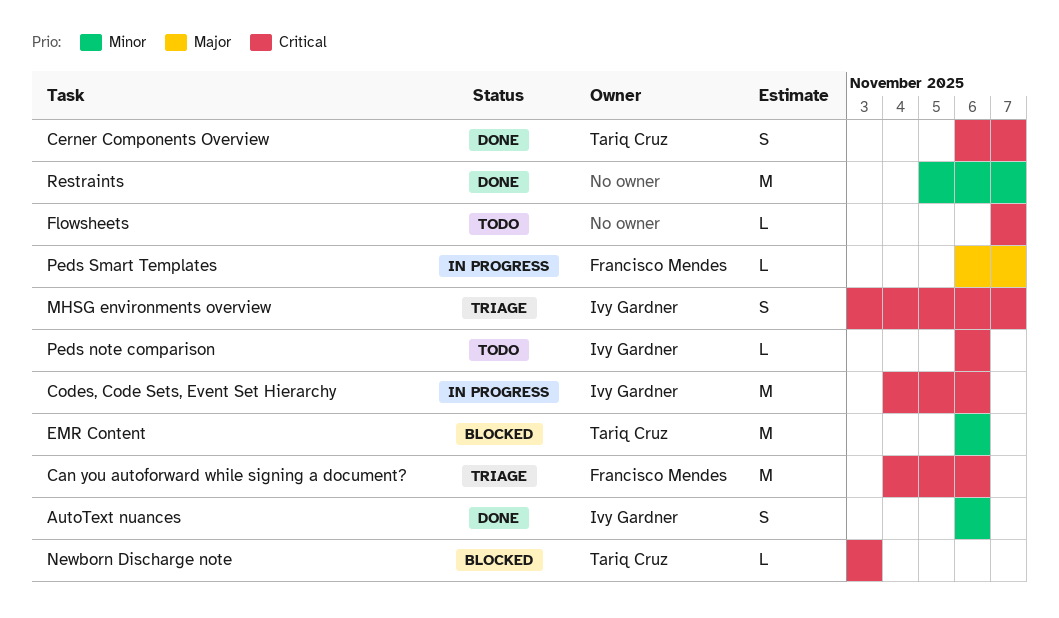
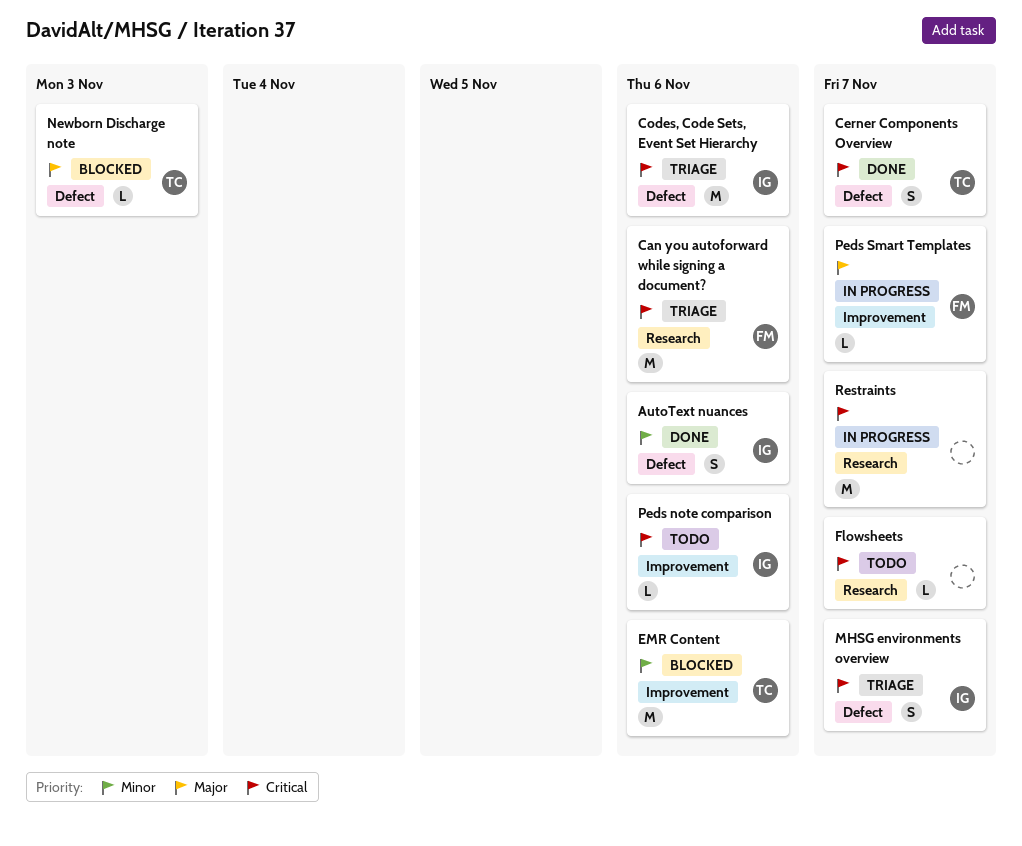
Codes, Code Sets, Event Set Hierarchy, status: In progress -> Triage
Newborn Discharge note, priority: Critical -> Major
Restraints, status: Done -> In progress
Restraints, priority: Minor -> Critical

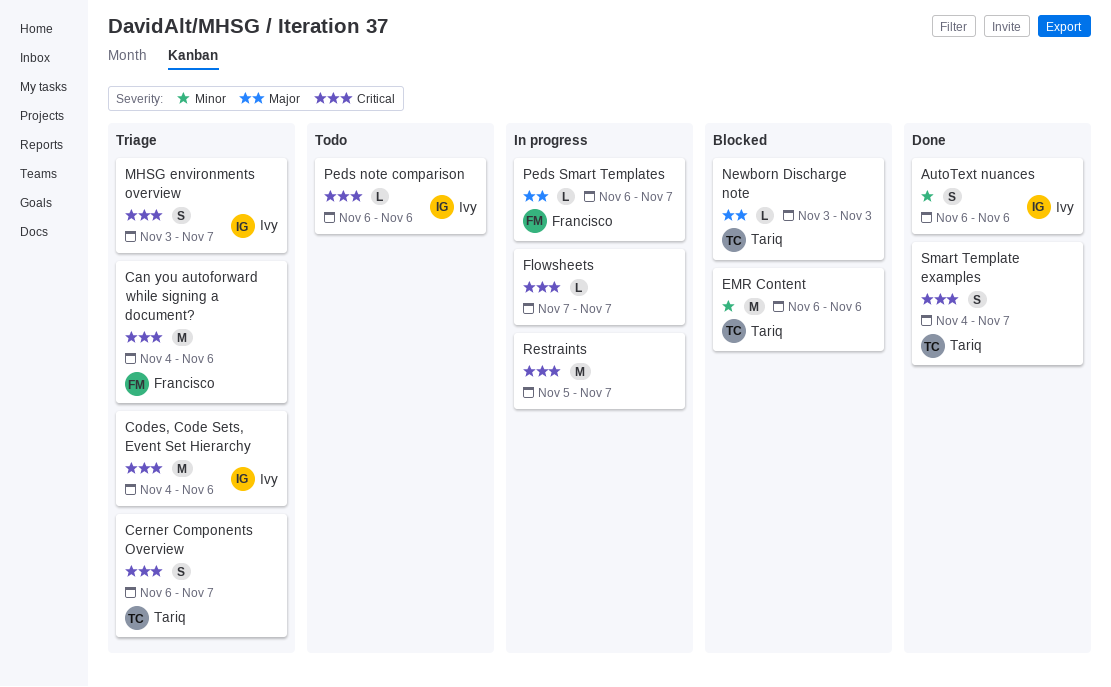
Cerner Components Overview, status: Done -> Triage
Flowsheets, status: Todo -> In progress
Smart Template examples: none -> present

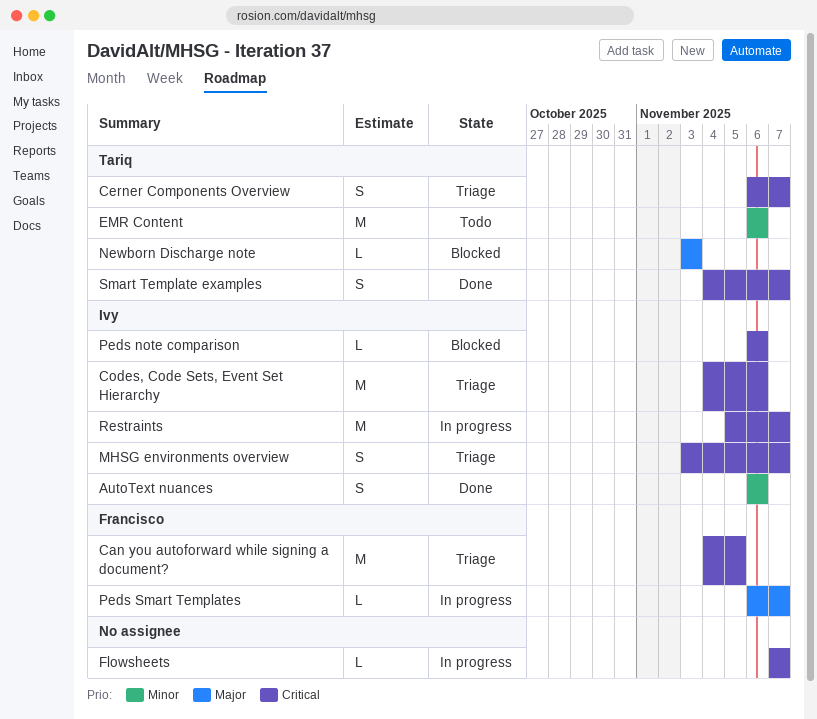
Can you autoforward while signing a document?, due: Nov 6 -> Nov 5
EMR Content, status: Blocked -> Todo
Peds note comparison, status: Todo -> Blocked
Restraints, owner: none -> Ivy

